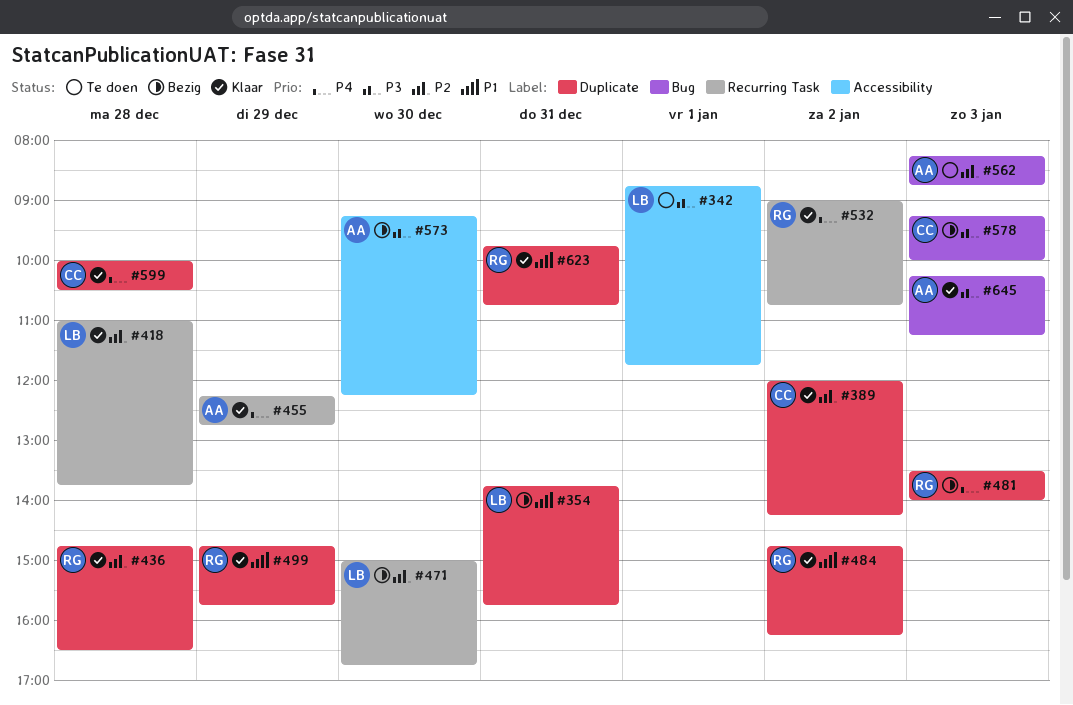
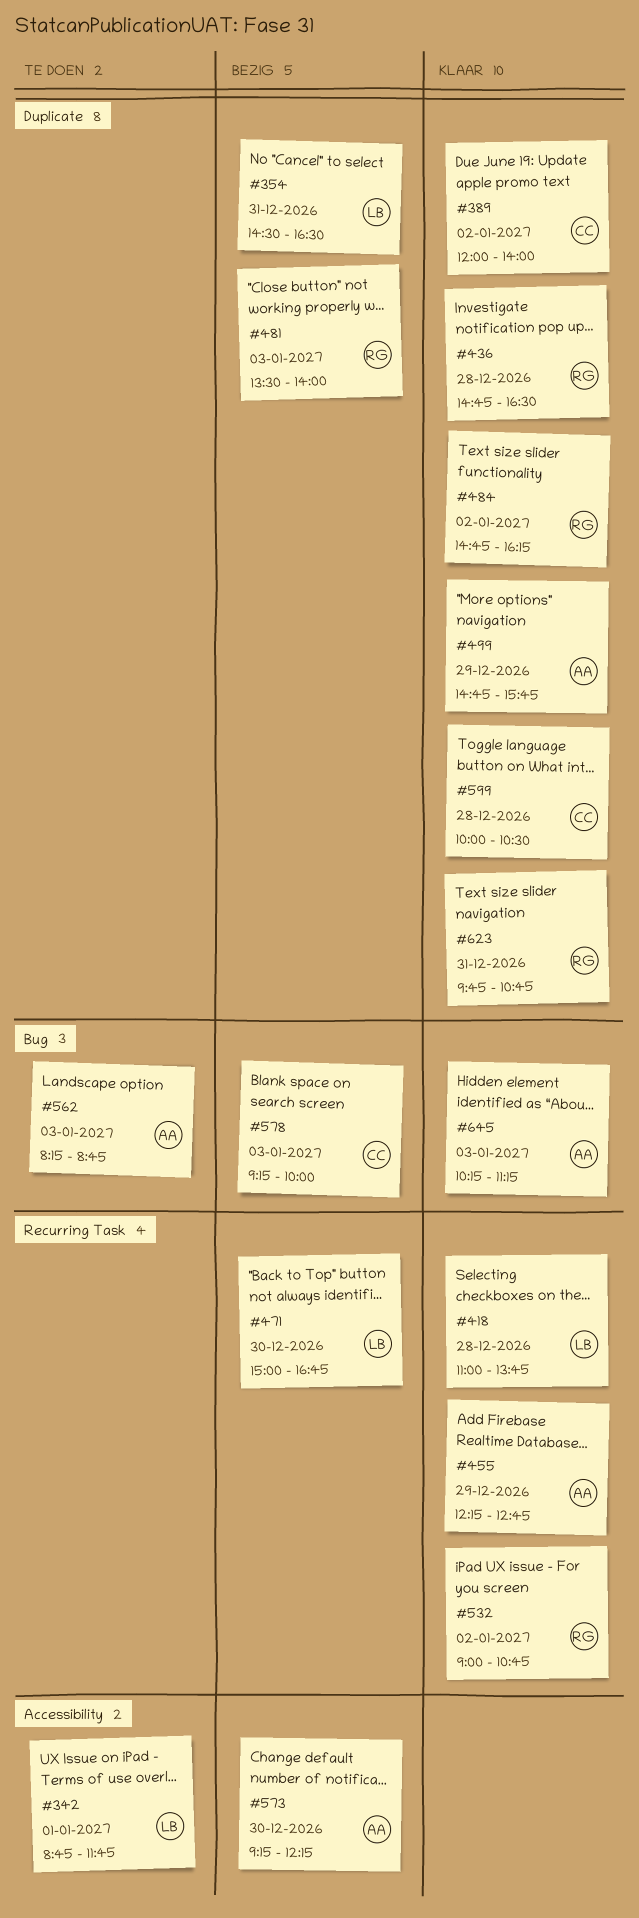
#354, begins: 13:45 -> 14:30
#354, ends: 15:45 -> 16:30
#389, ends: 14:15 -> 14:00
#499, owner: RG -> AA

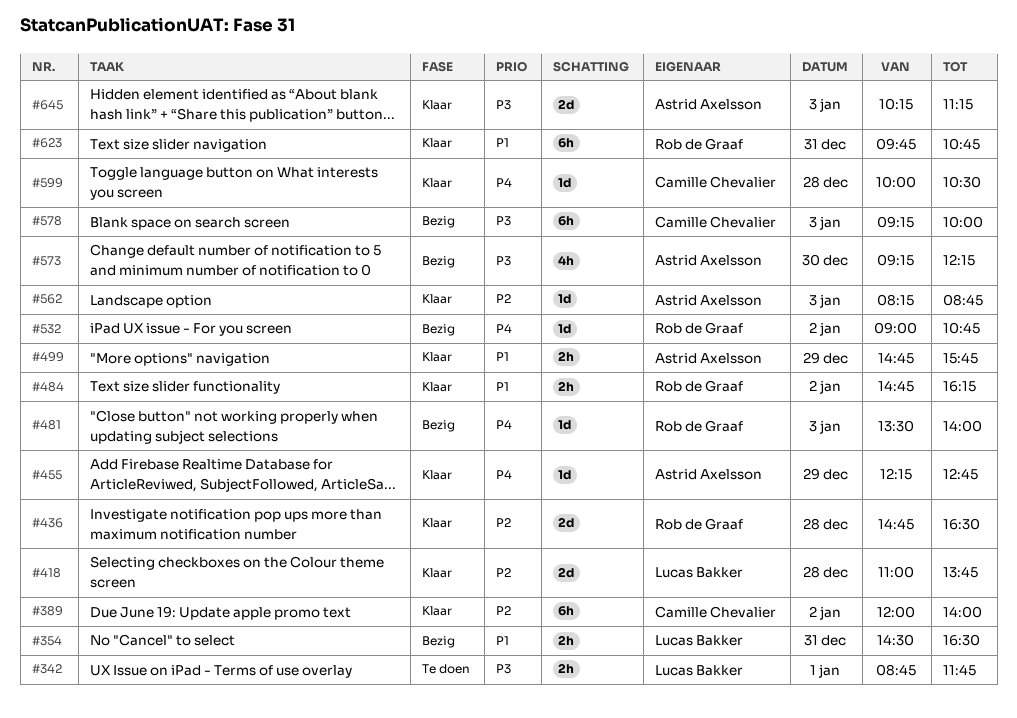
#471: present -> none
#532, status: Klaar -> Bezig
#562, status: Te doen -> Klaar

